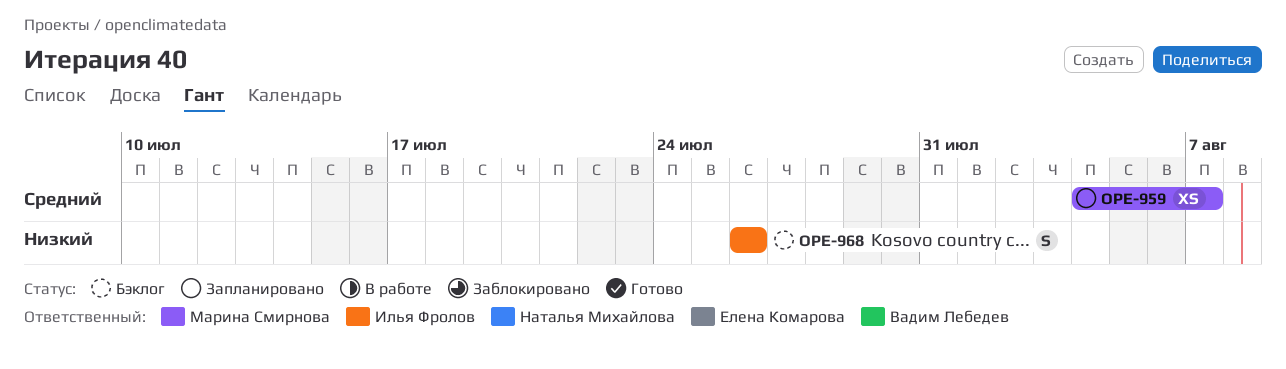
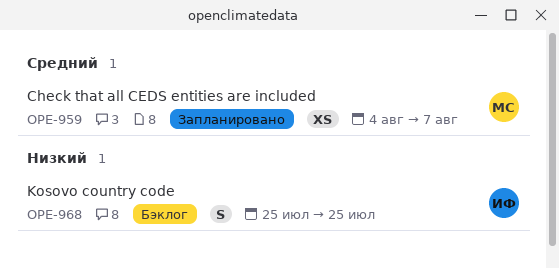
OPE-968, start: Jul 26 -> Jul 25
OPE-968, due: Jul 26 -> Jul 25

